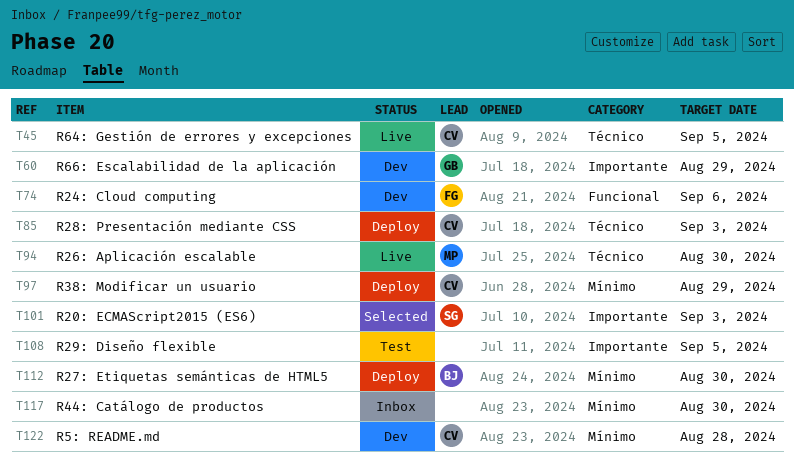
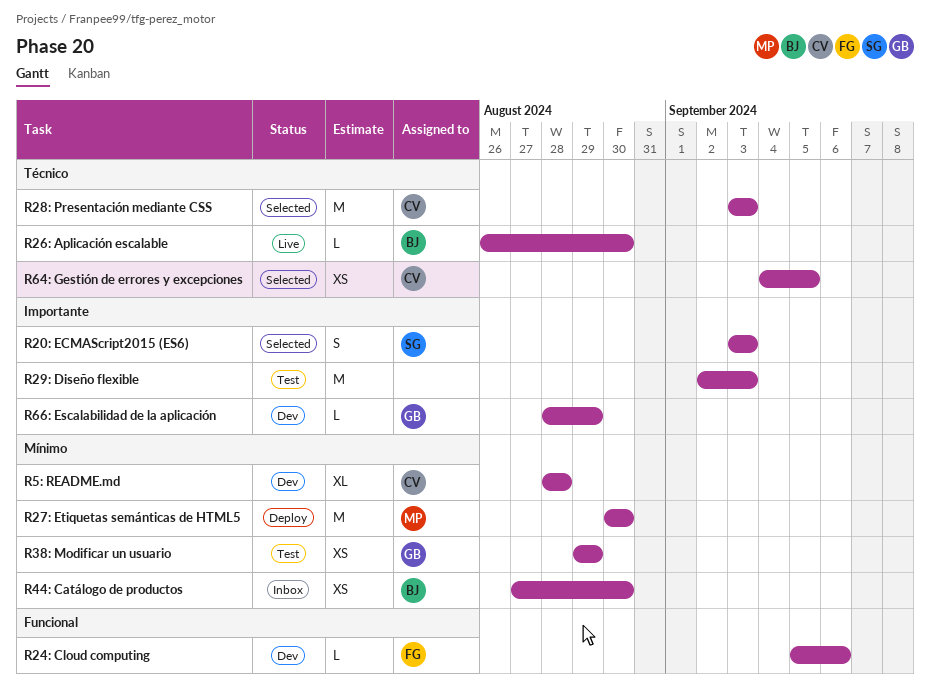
R26: Aplicación escalable, owner: MP -> BJ
R27: Etiquetas semánticas de HTML5, owner: BJ -> MP
R28: Presentación mediante CSS, status: Deploy -> Selected
R29: Diseño flexible, due: Sep 5 -> Sep 3
R38: Modificar un usuario, status: Deploy -> Test
R38: Modificar un usuario, owner: CV -> GB
R44: Catálogo de productos, owner: none -> BJ
R64: Gestión de errores y excepciones, status: Live -> Selected

